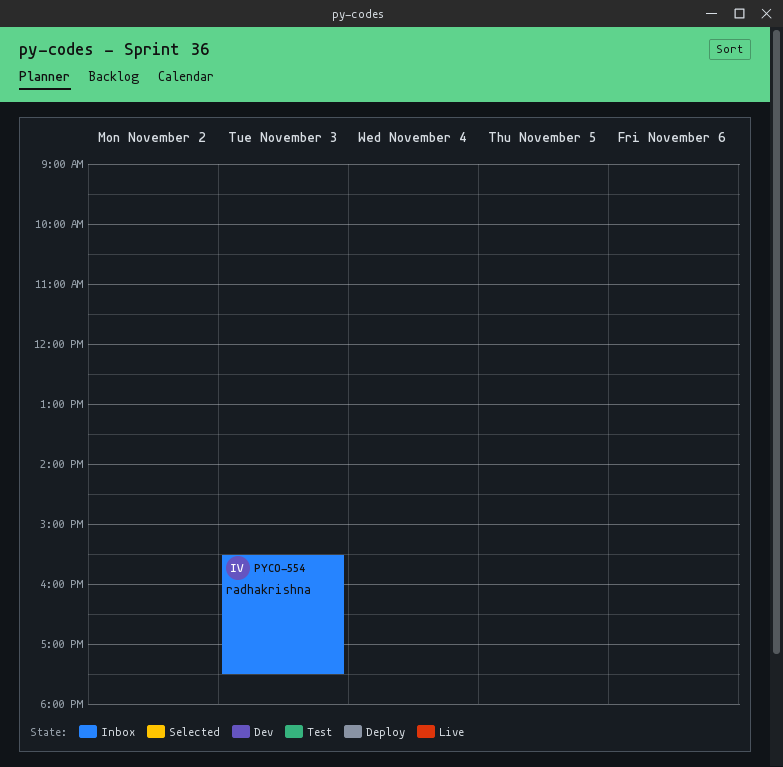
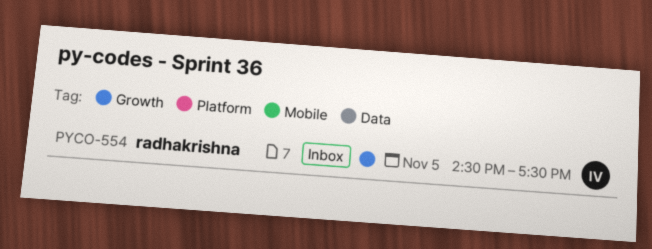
PYCO-554, day: Nov 3 -> Nov 5
PYCO-554, begins: 15:30 -> 14:30

